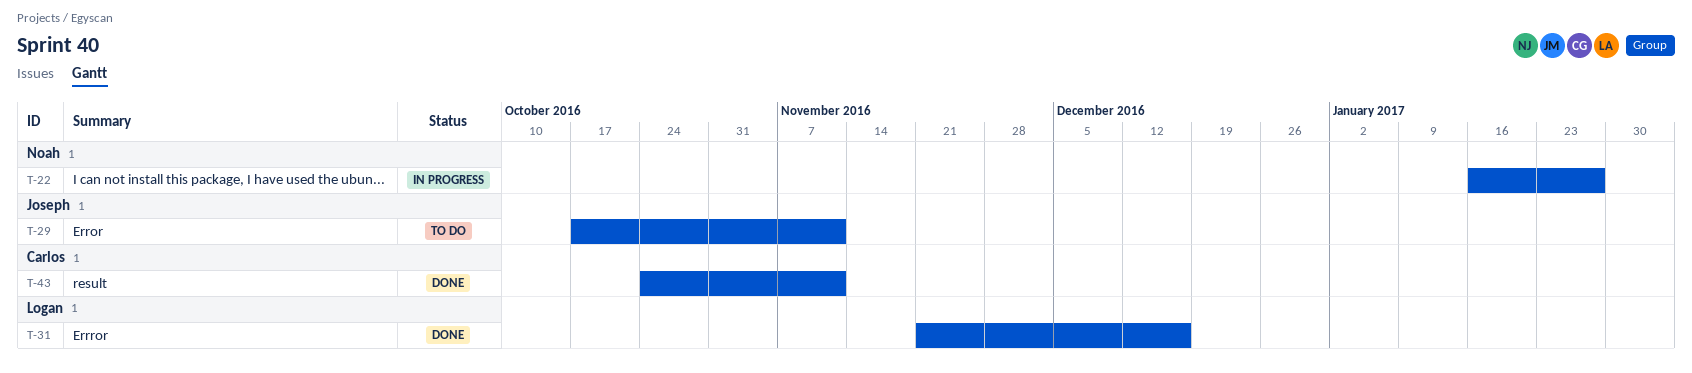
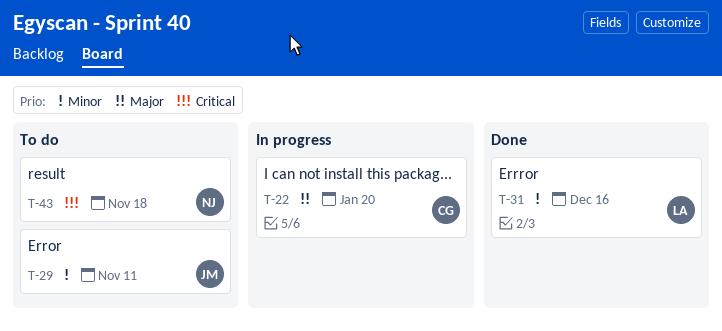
T-22, owner: Noah -> Carlos
T-22, due: Jan 27 -> Jan 20
T-43, status: Done -> To do
T-43, owner: Carlos -> Noah
T-43, due: Nov 11 -> Nov 18

